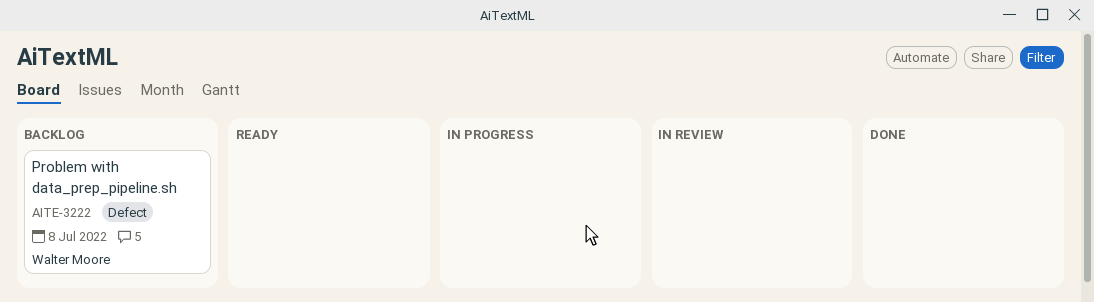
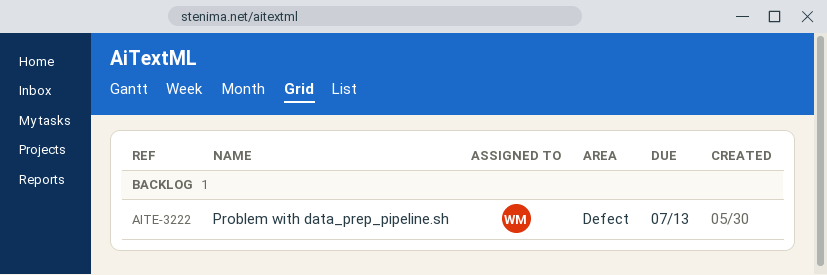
AITE-3222, due: Jul 8 -> Jul 13

